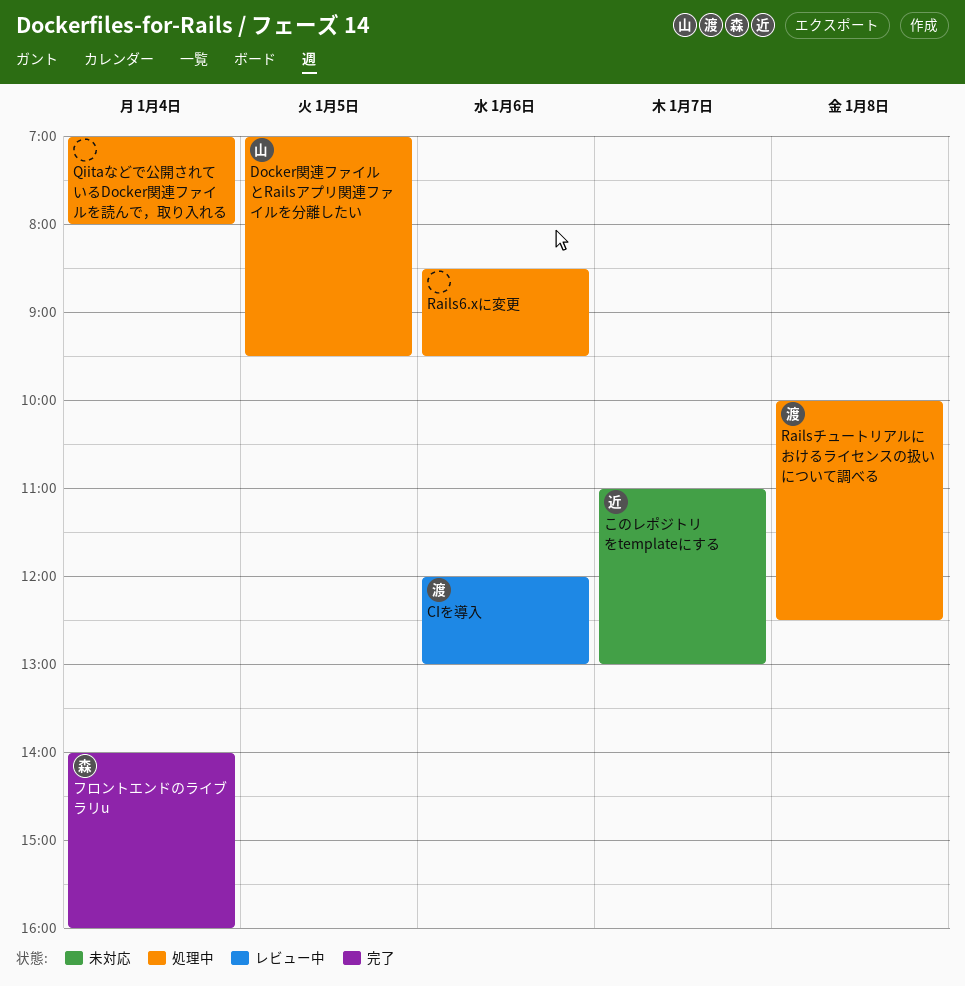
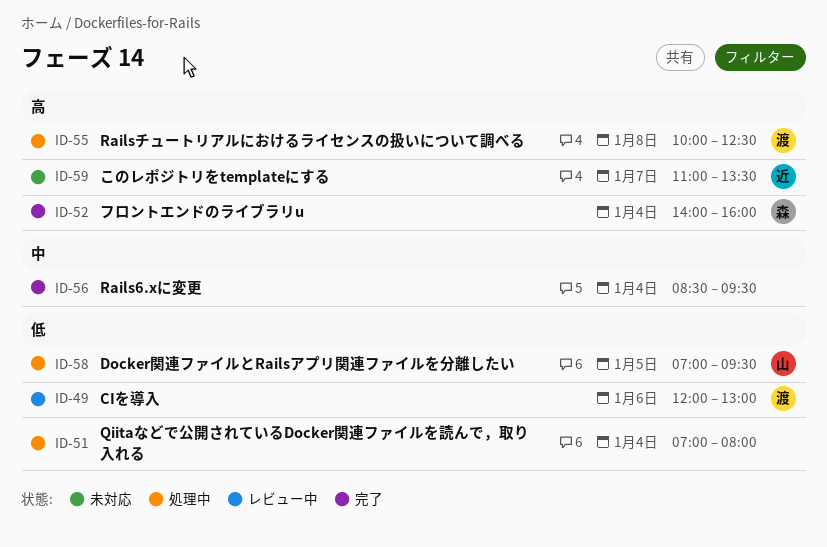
Rails6.xに変更, status: 処理中 -> 完了
Rails6.xに変更, day: Jan 6 -> Jan 4
このレポジトリをtemplateにする, ends: 13:00 -> 13:30

